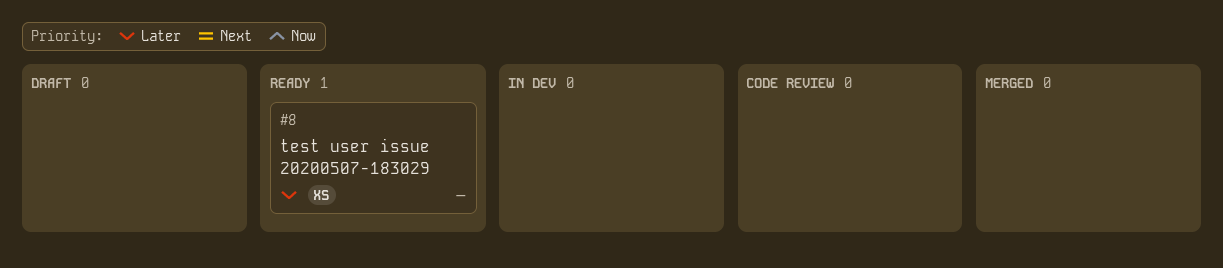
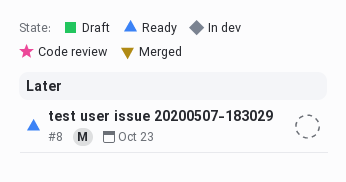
#8, estimate: XS -> M

